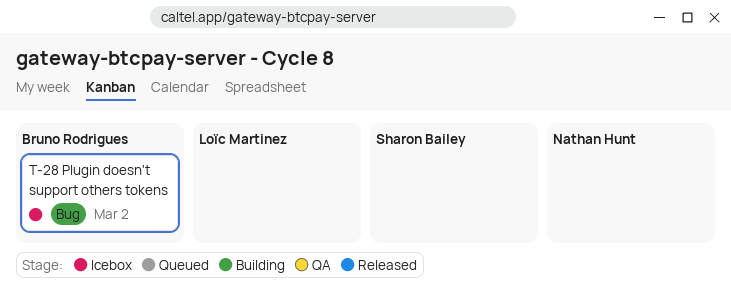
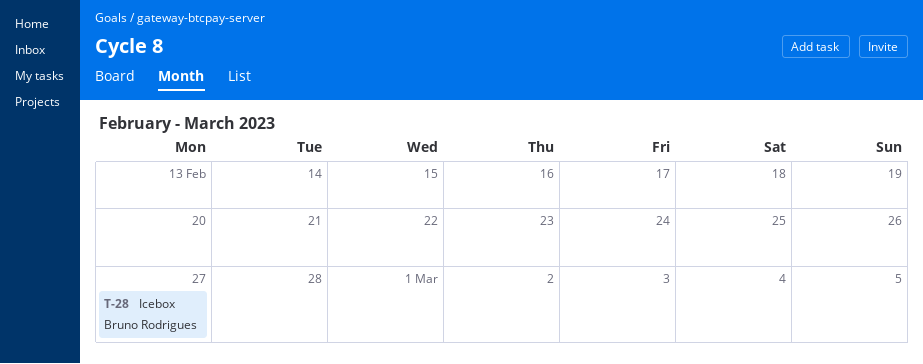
T-28, due: Mar 2 -> Feb 27

